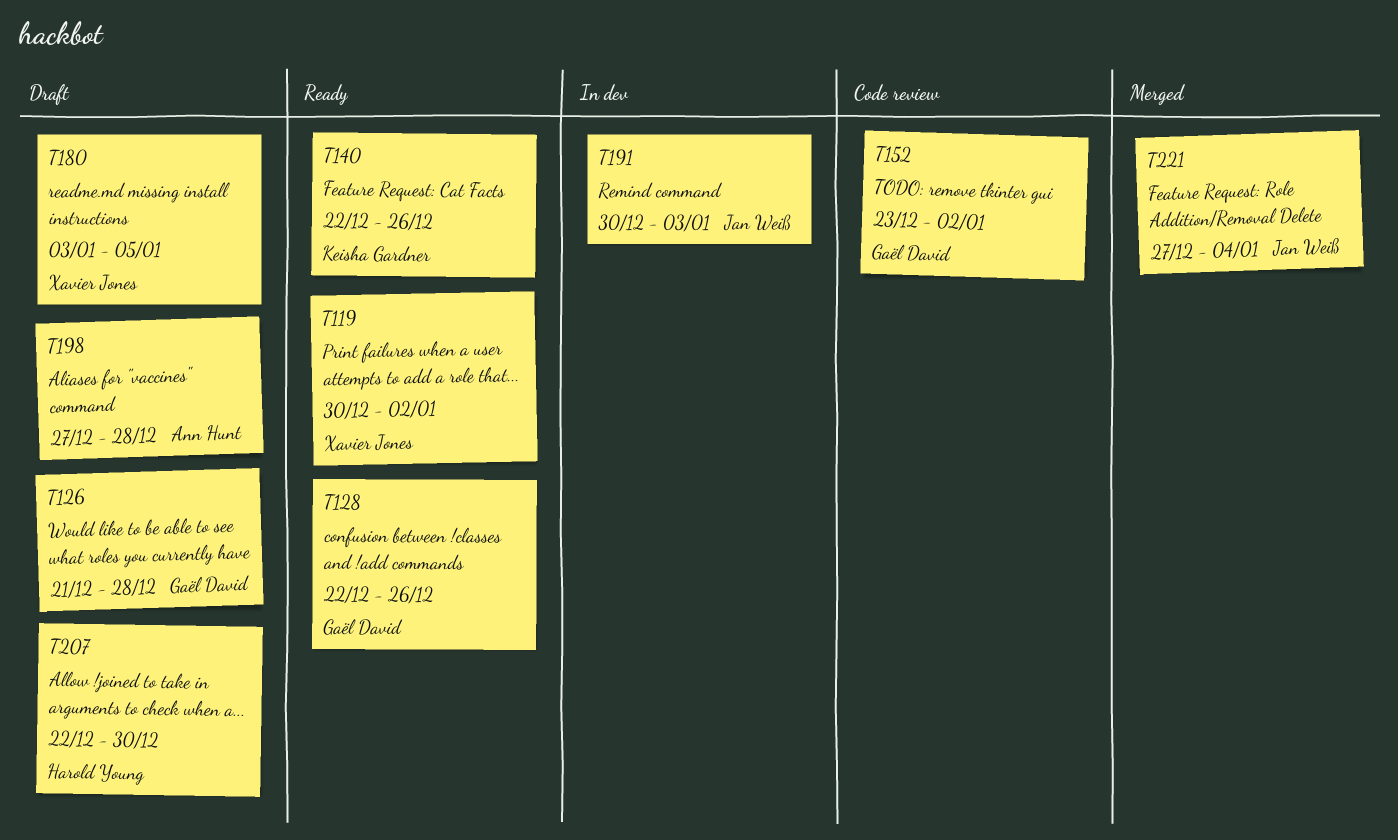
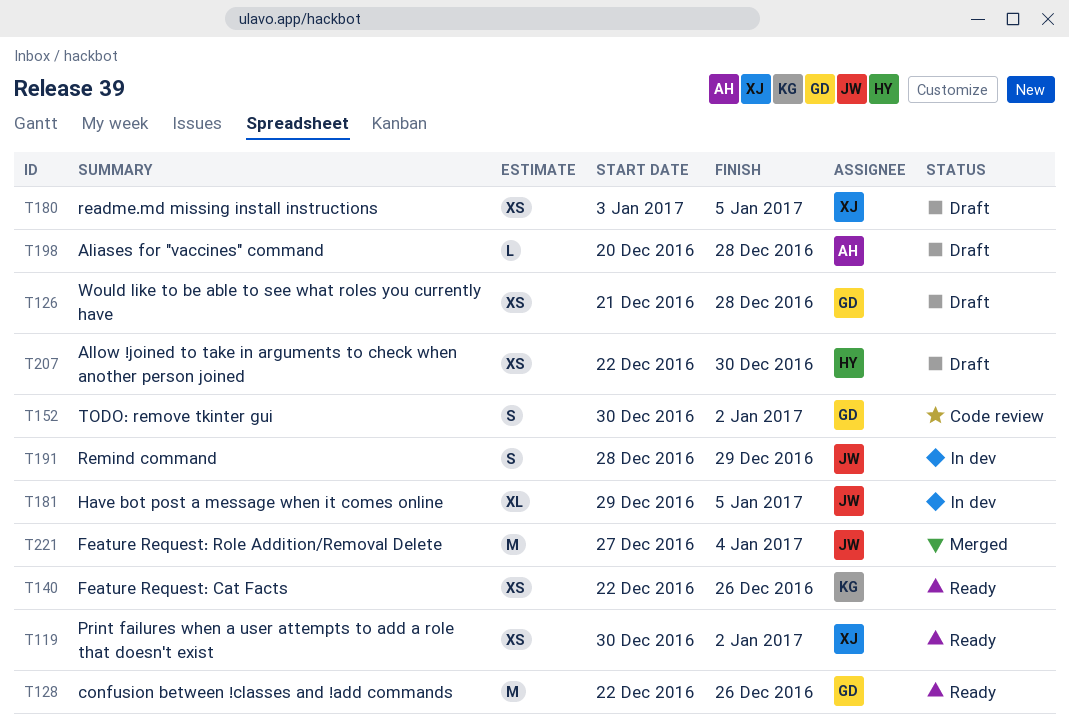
T152, start: Dec 23 -> Dec 30
T181: none -> present
T191, start: Dec 30 -> Dec 28
T191, due: Jan 3 -> Dec 29
T198, start: Dec 27 -> Dec 20

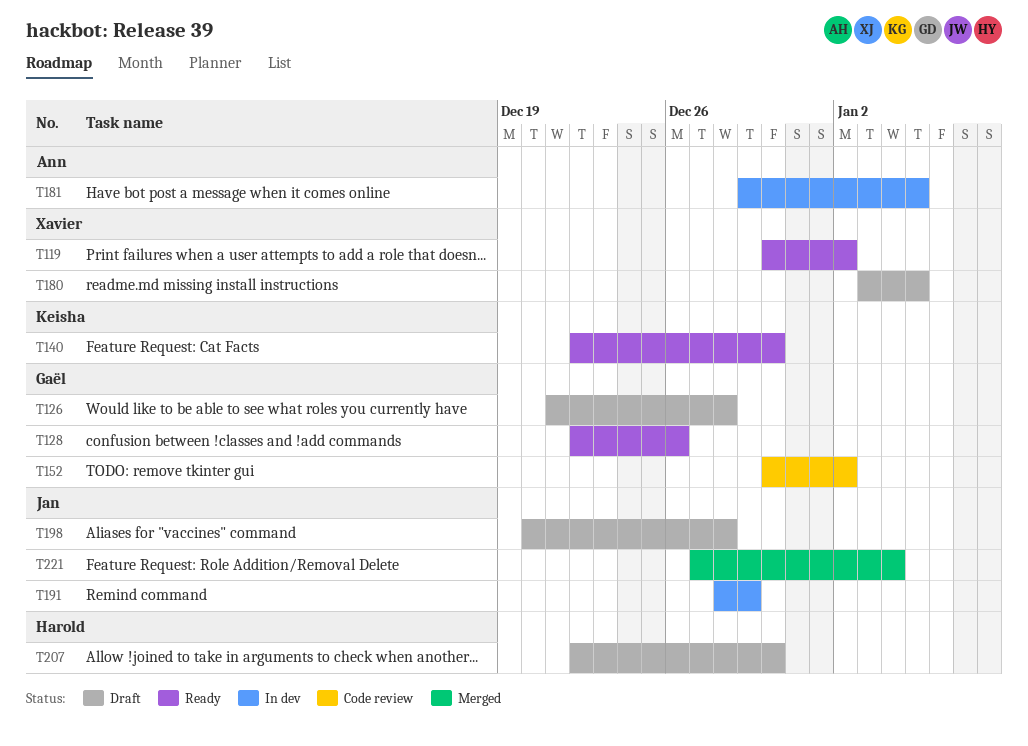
T140, due: Dec 26 -> Dec 30
T181, owner: Jan -> Ann
T198, owner: Ann -> Jan

